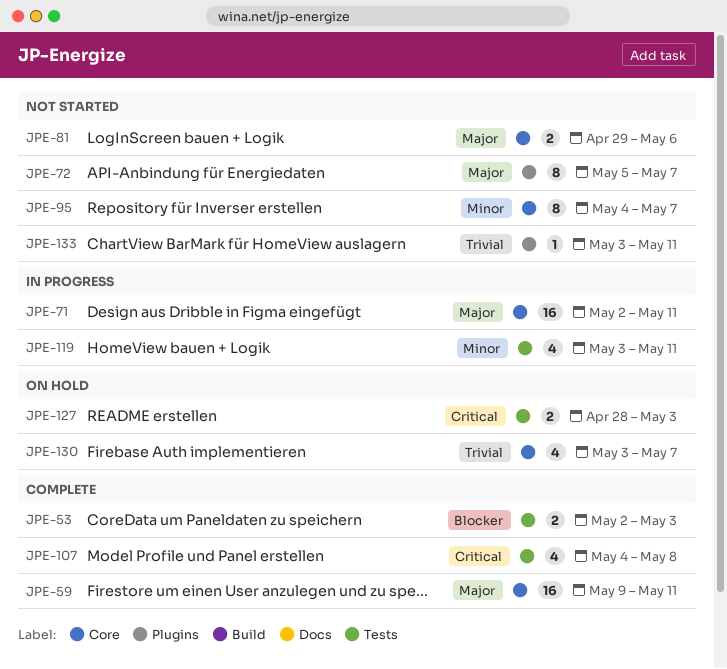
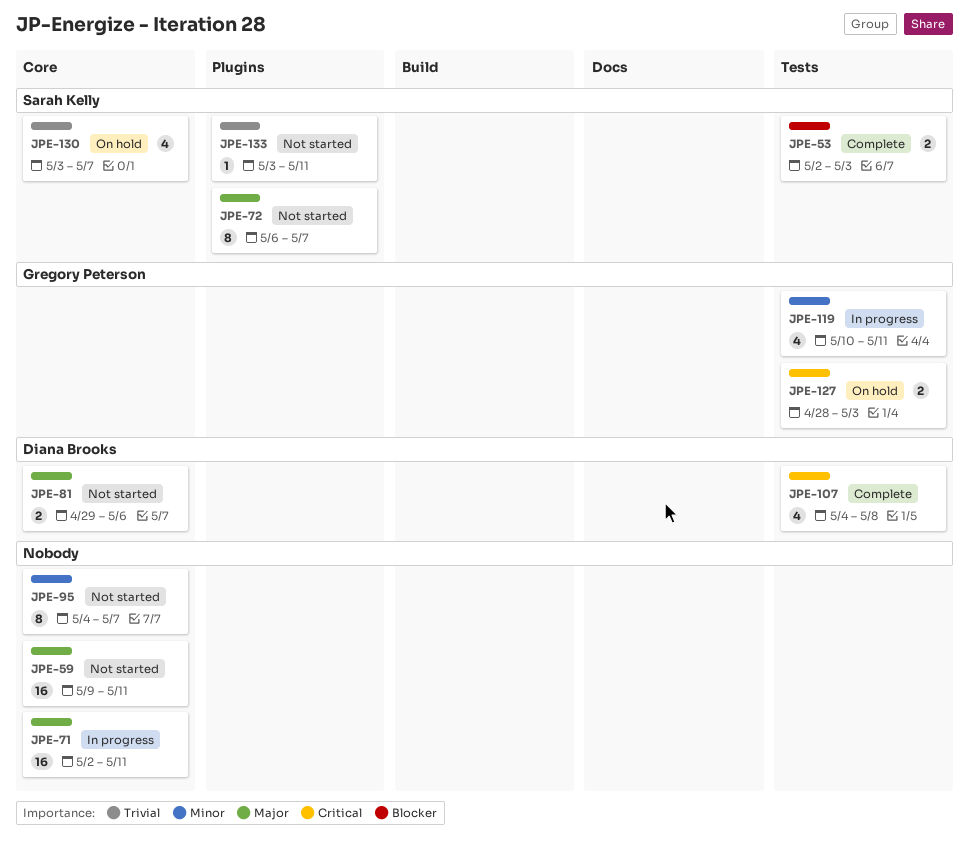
JPE-59, status: Complete -> Not started
JPE-72, start: May 5 -> May 6
JPE-119, start: May 3 -> May 10

